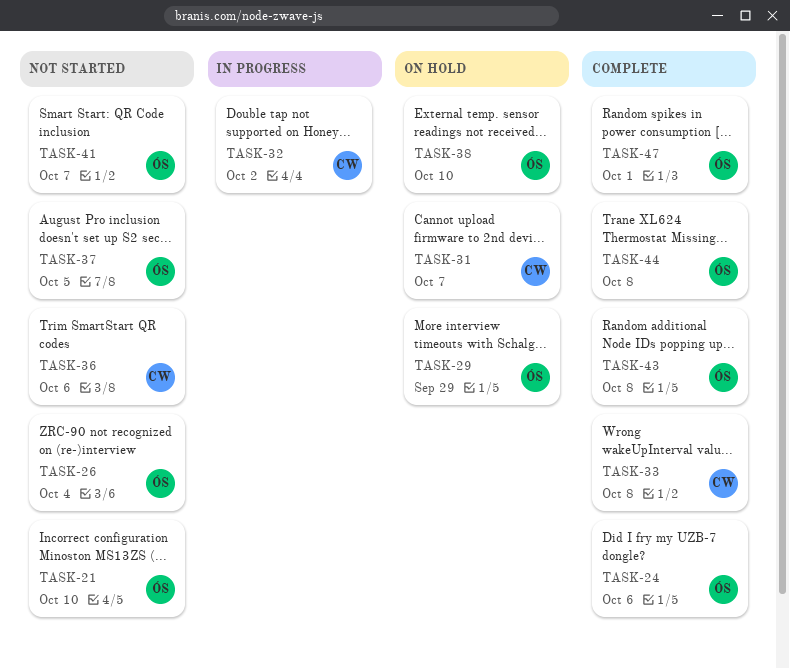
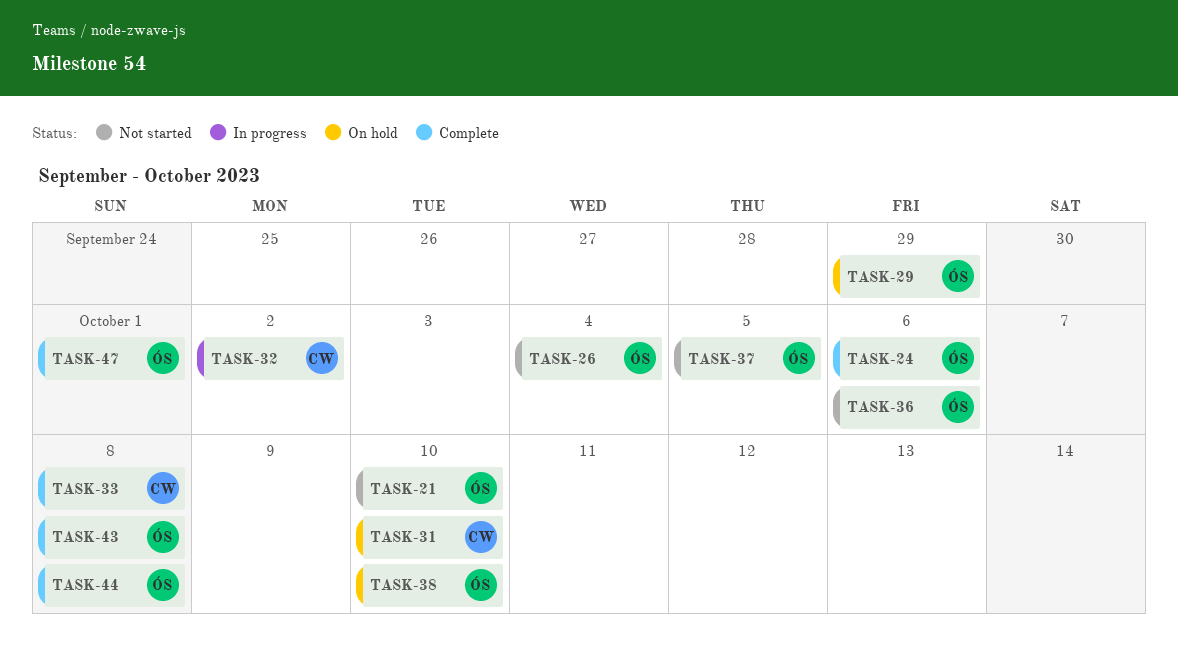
TASK-31, due: Oct 7 -> Oct 10
TASK-36, owner: CW -> ÓS
TASK-41: present -> none

